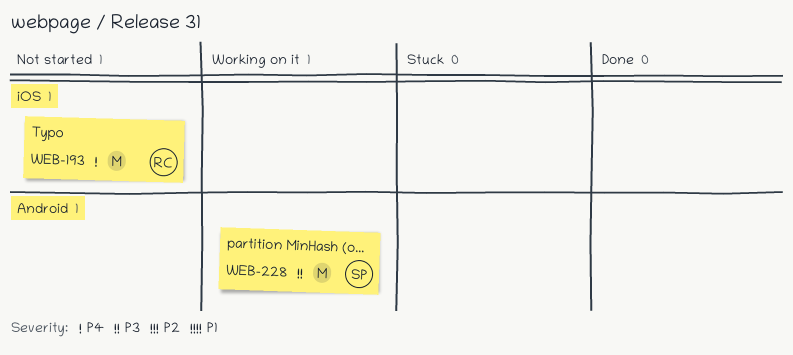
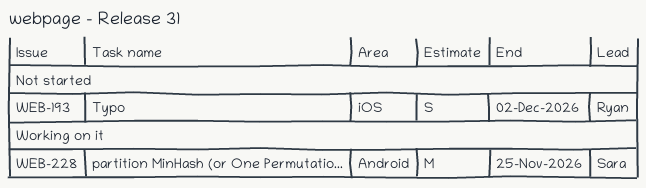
WEB-193, estimate: M -> S

